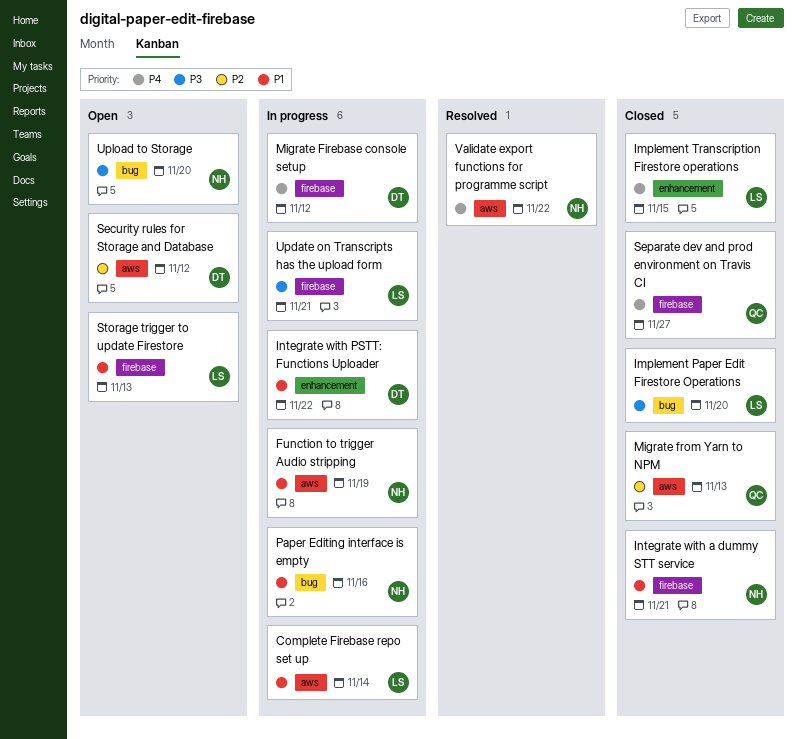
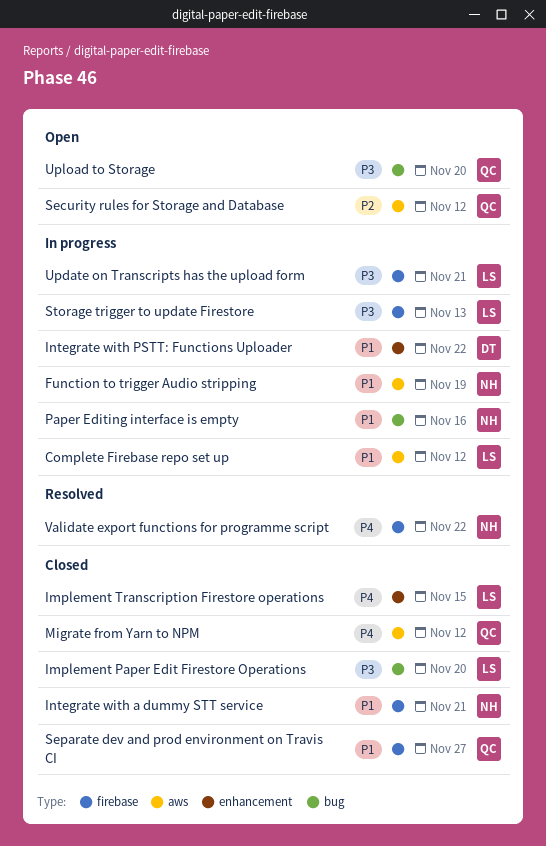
Complete Firebase repo set up, due: Nov 14 -> Nov 12
Migrate Firebase console setup: present -> none
Migrate from Yarn to NPM, priority: P2 -> P4
Migrate from Yarn to NPM, due: Nov 13 -> Nov 12
Security rules for Storage and Database, owner: DT -> QC
Separate dev and prod environment on Travis CI, priority: P4 -> P1
Storage trigger to update Firestore, status: Open -> In progress
Storage trigger to update Firestore, priority: P1 -> P3
Upload to Storage, owner: NH -> QC
Validate export functions for programme script, label: aws -> firebase

